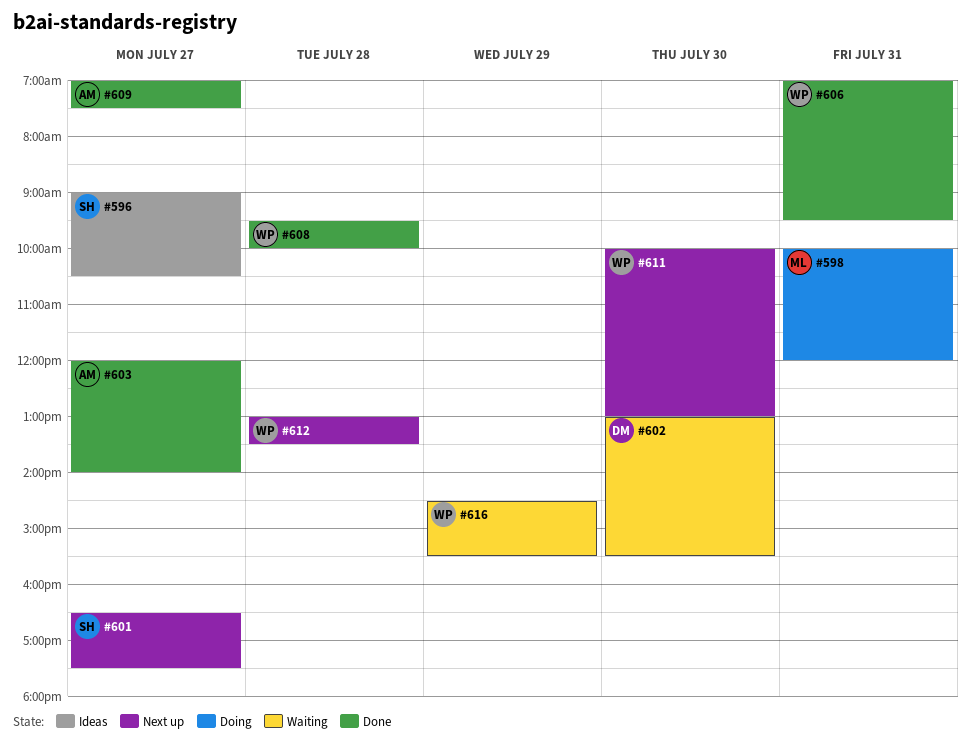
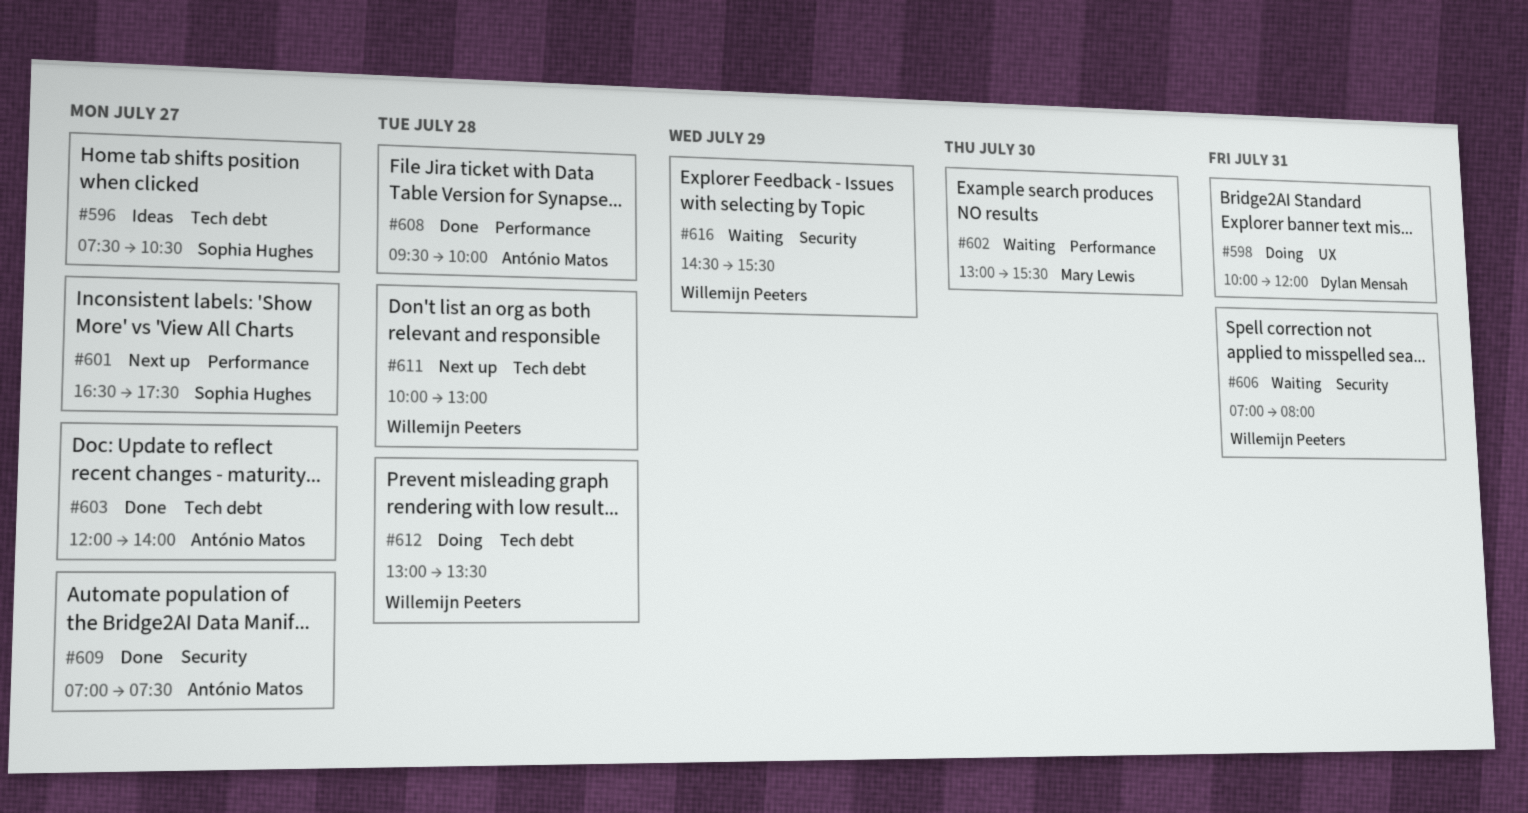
#596, begins: 09:00 -> 07:30
#598, owner: Mary Lewis -> Dylan Mensah
#602, owner: Dylan Mensah -> Mary Lewis
#606, status: Done -> Waiting
#606, ends: 09:30 -> 08:00
#608, owner: Willemijn Peeters -> António Matos
#611, day: Jul 30 -> Jul 28
#612, status: Next up -> Doing

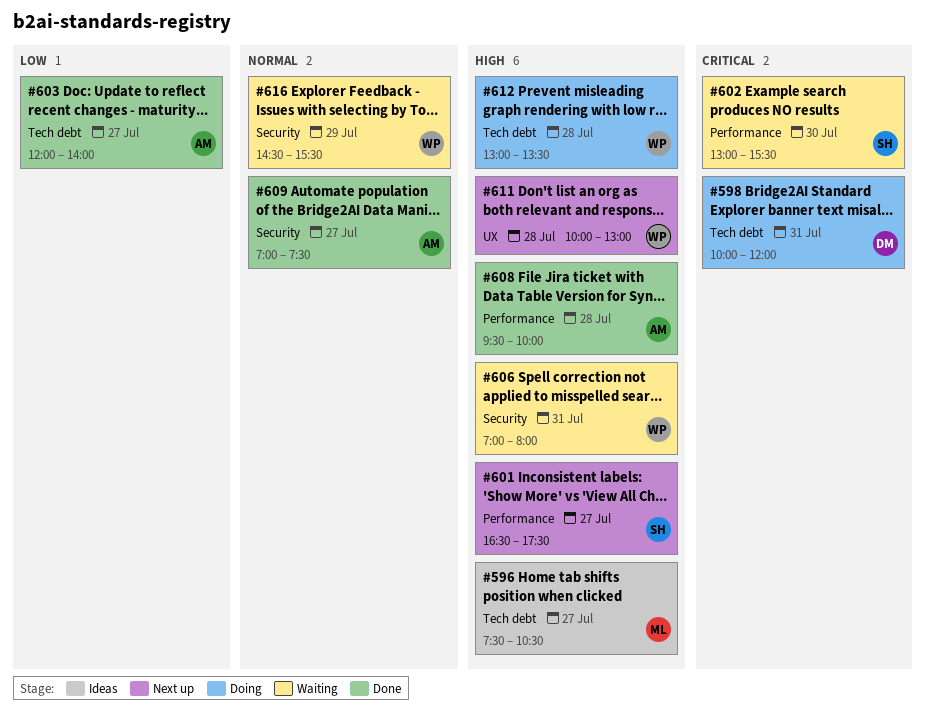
#596, owner: Sophia Hughes -> Mary Lewis
#598, label: UX -> Tech debt
#602, owner: Mary Lewis -> Sophia Hughes
#611, label: Tech debt -> UX

